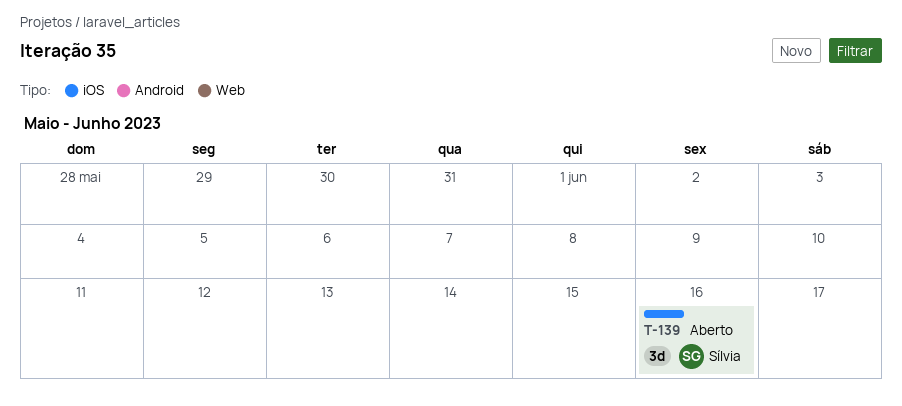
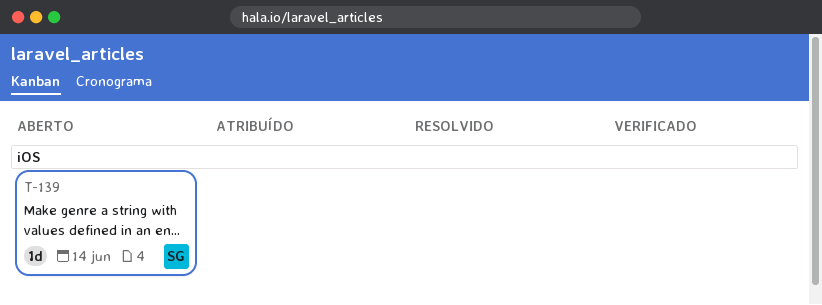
T-139, estimate: 3d -> 1d
T-139, due: Jun 16 -> Jun 14

